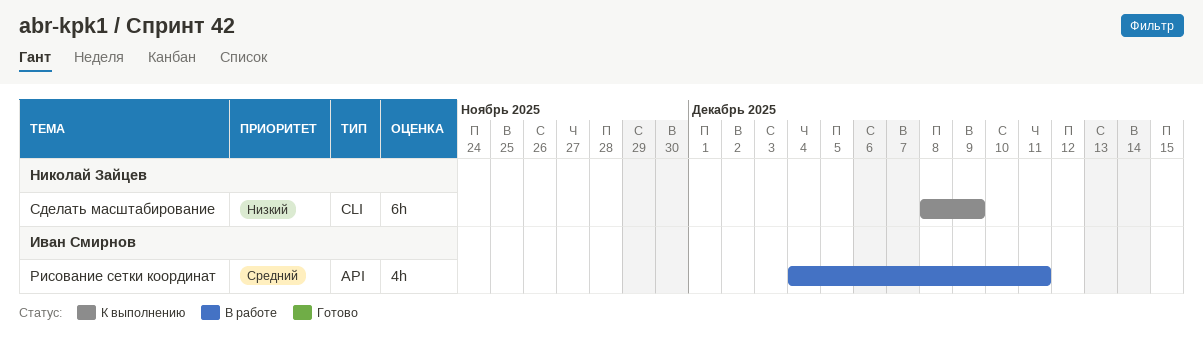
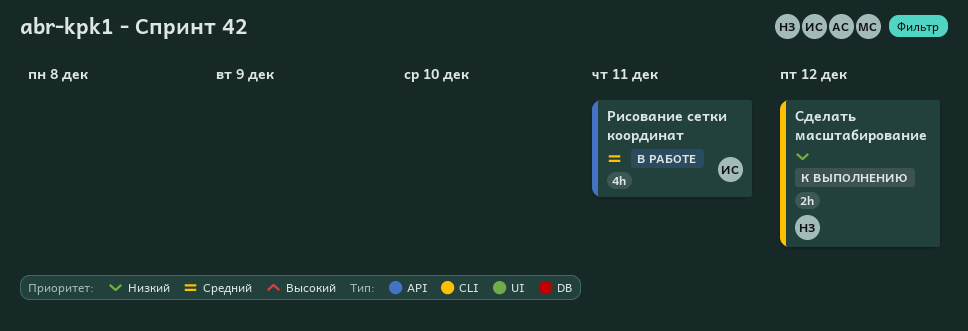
Сделать масштабирование, estimate: 6h -> 2h
Сделать масштабирование, due: Dec 9 -> Dec 12

